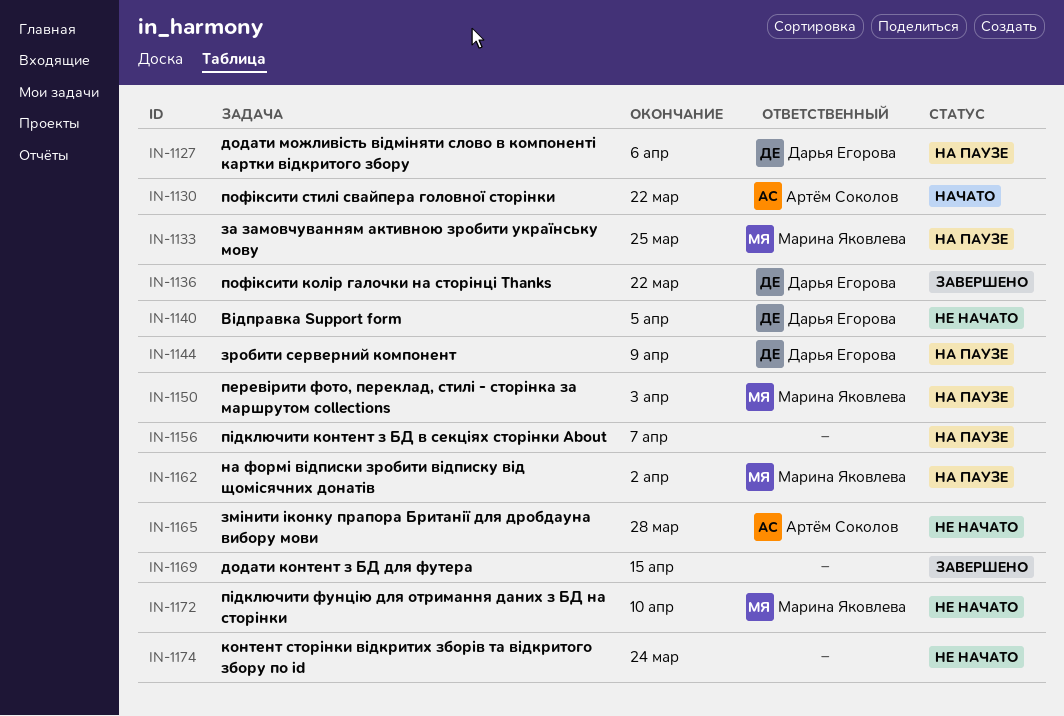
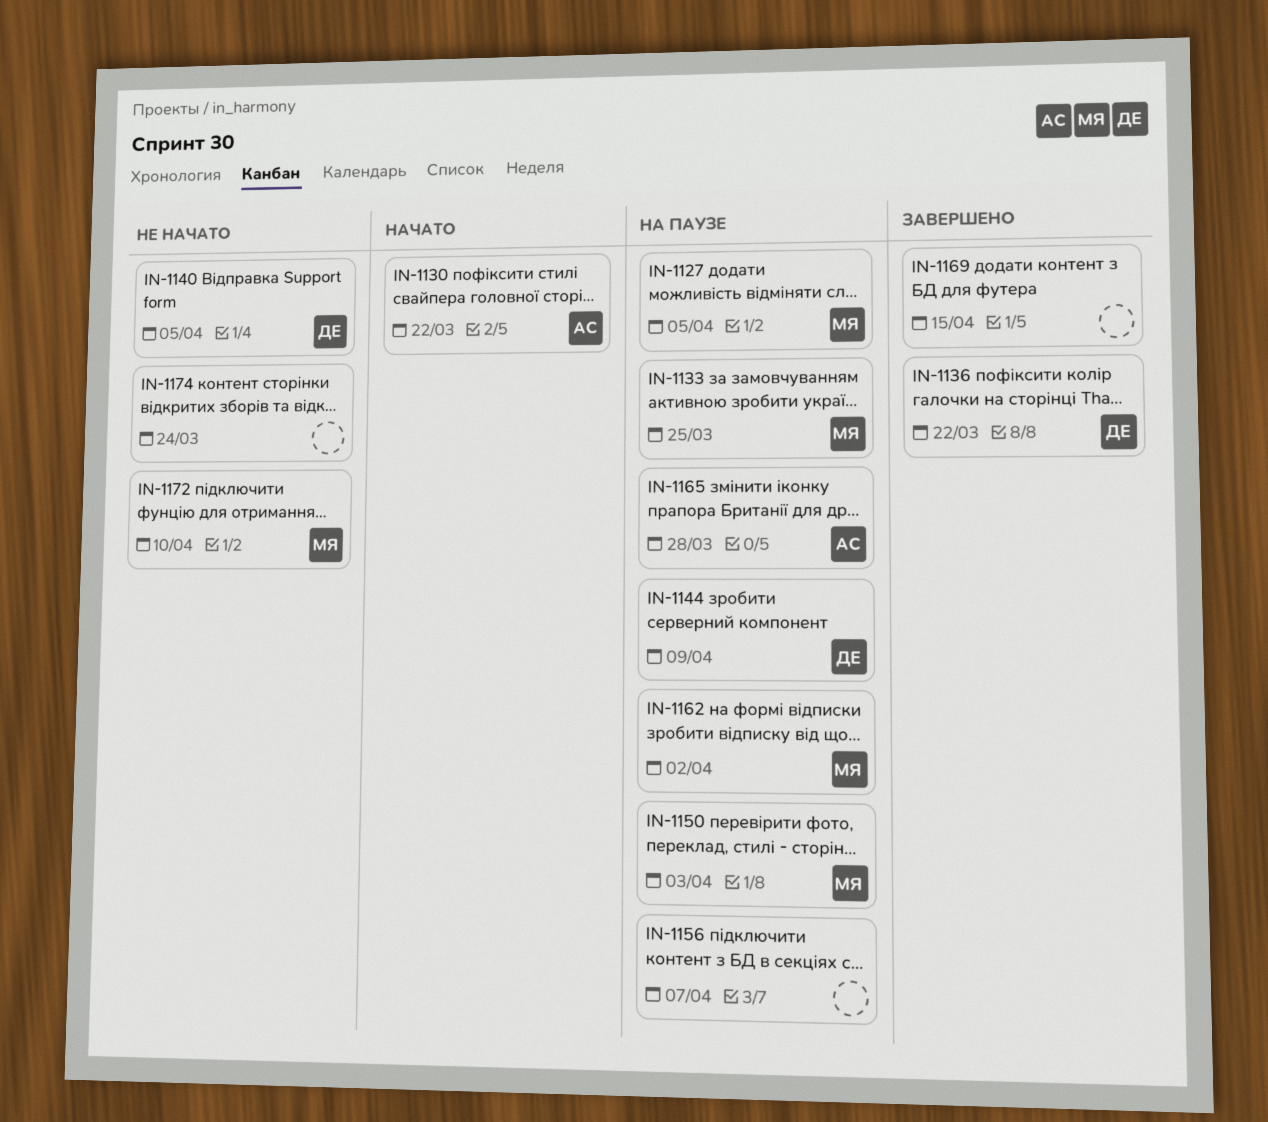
IN-1127, owner: Дарья Егорова -> Марина Яковлева
IN-1127, due: Apr 6 -> Apr 5
IN-1165, status: Не начато -> На паузе

